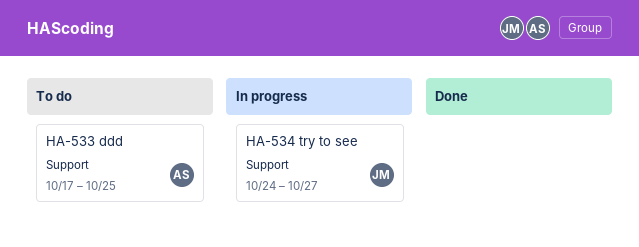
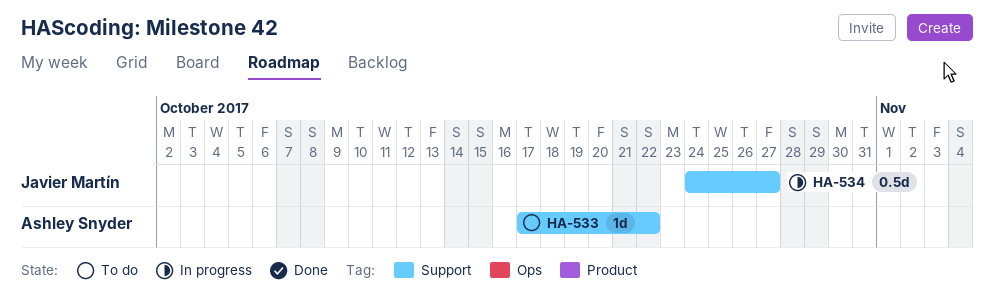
HA-533, due: Oct 25 -> Oct 22

